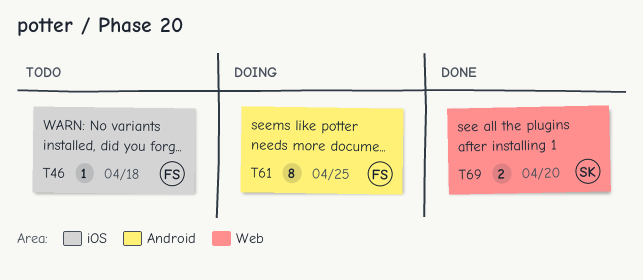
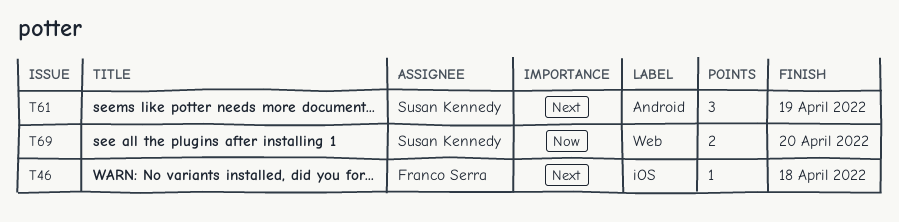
T61, owner: Franco Serra -> Susan Kennedy
T61, estimate: 8 -> 3
T61, due: Apr 25 -> Apr 19

